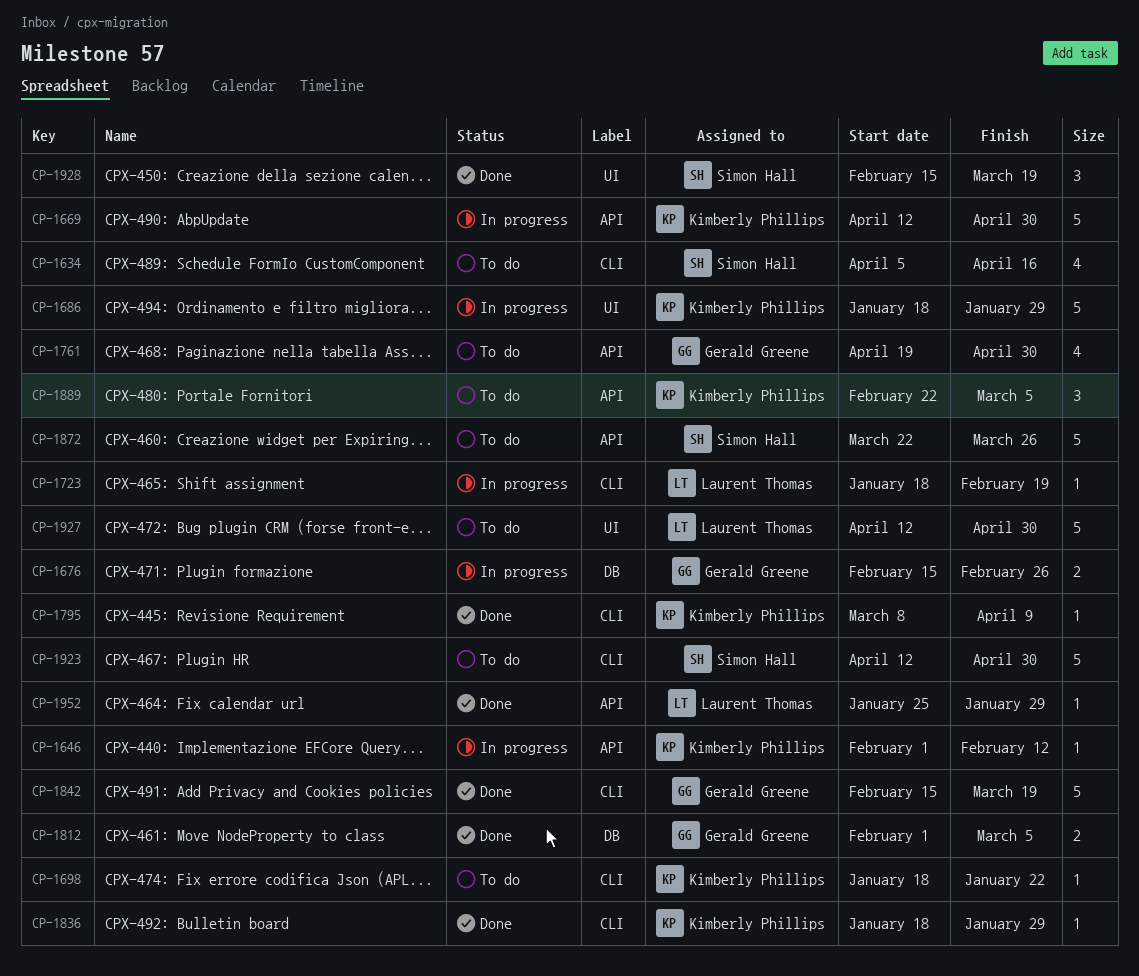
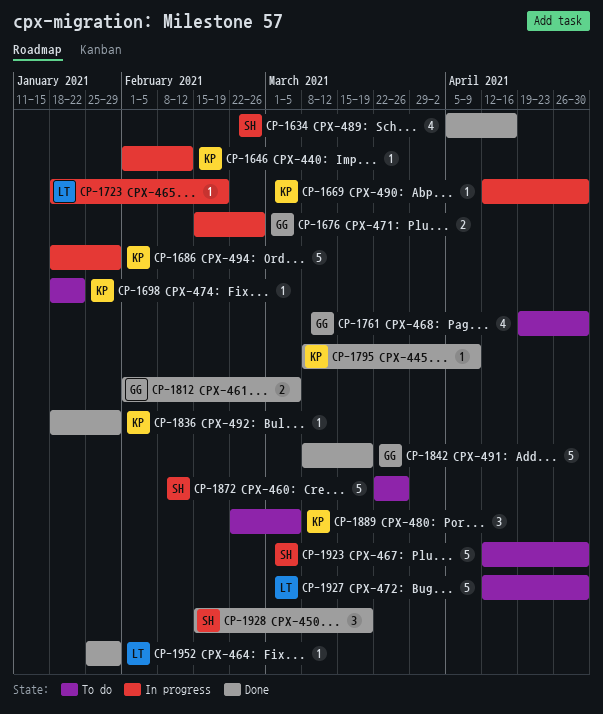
CP-1634, status: To do -> Done
CP-1669, estimate: 5 -> 1
CP-1842, start: Feb 15 -> Mar 8

